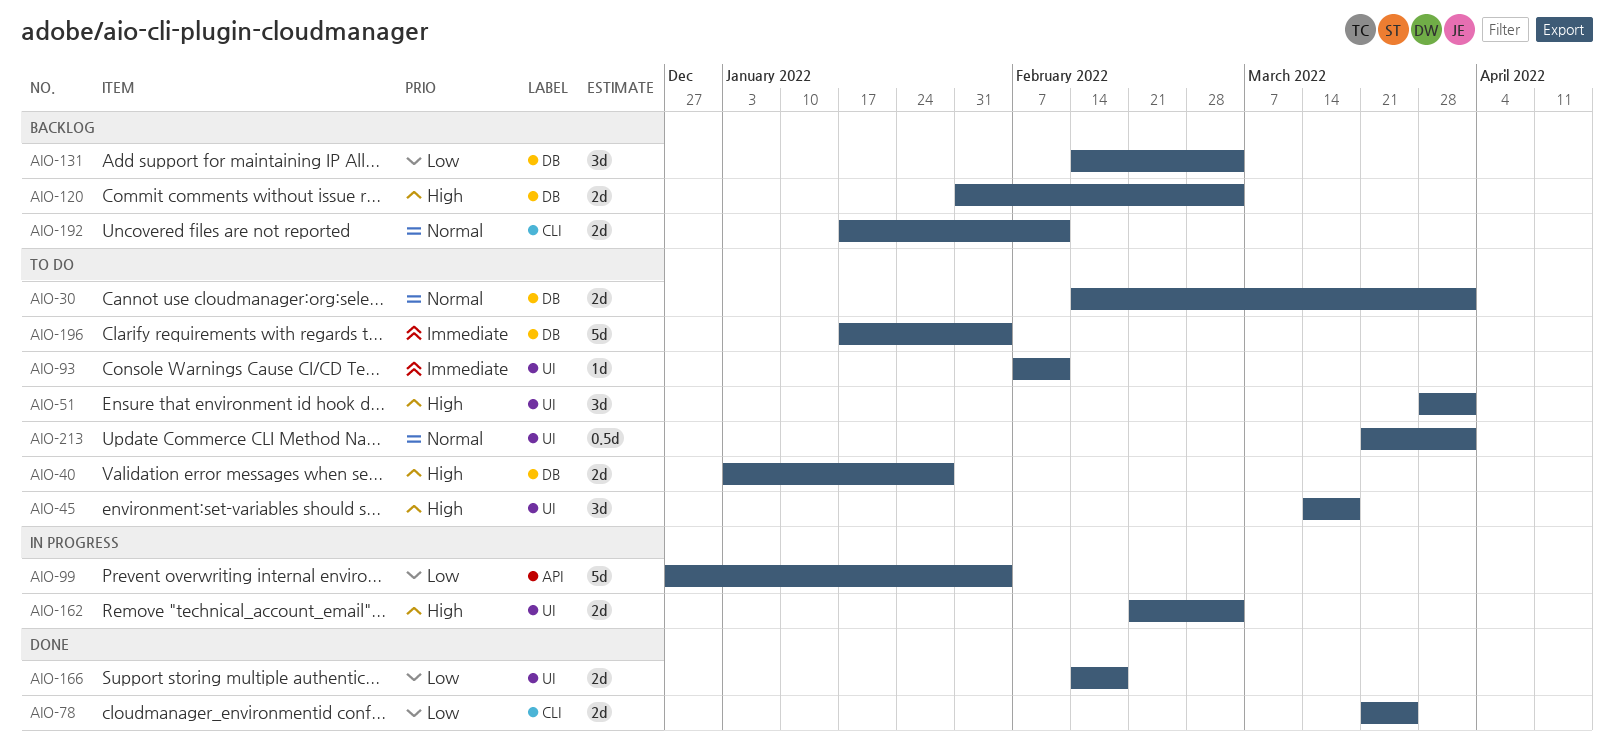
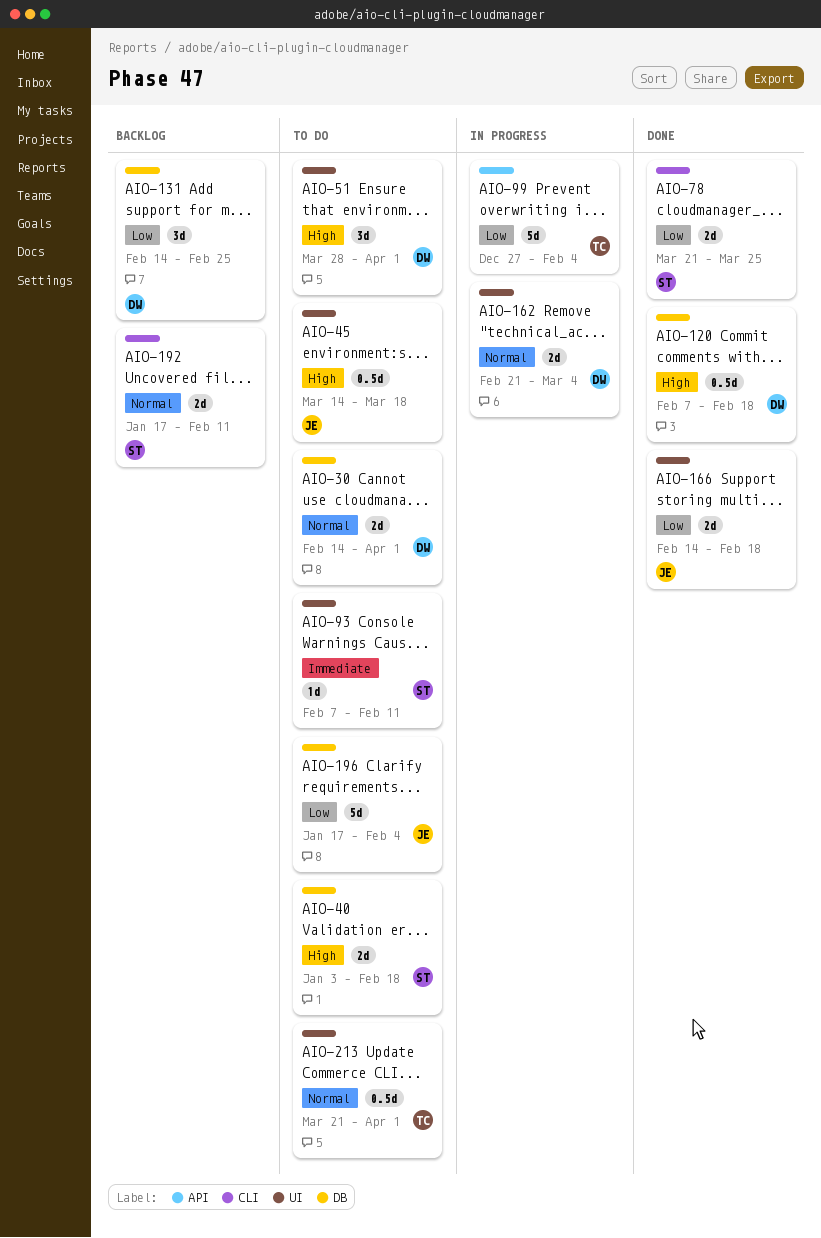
AIO-40, due: Jan 28 -> Feb 18
AIO-45, estimate: 3d -> 0.5d
AIO-120, status: Backlog -> Done
AIO-120, estimate: 2d -> 0.5d
AIO-120, start: Jan 31 -> Feb 7
AIO-120, due: Mar 4 -> Feb 18
AIO-131, due: Mar 4 -> Feb 25
AIO-162, priority: High -> Normal
AIO-196, priority: Immediate -> Low

